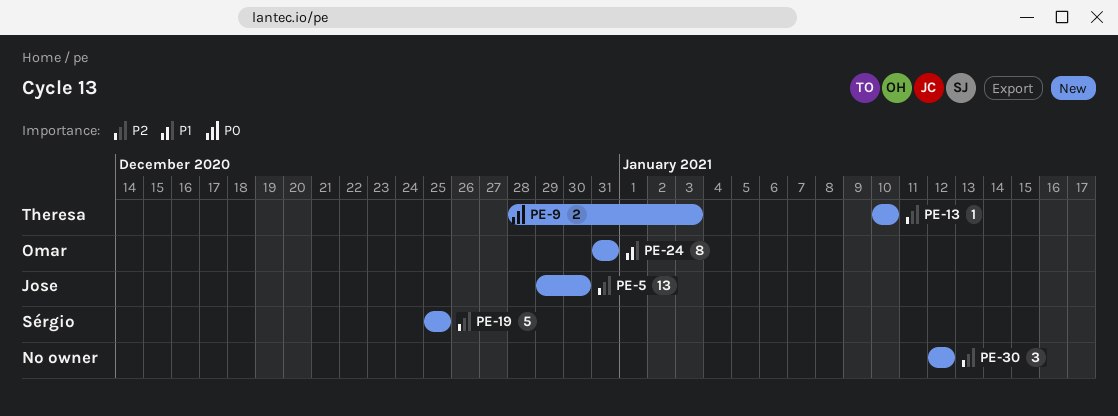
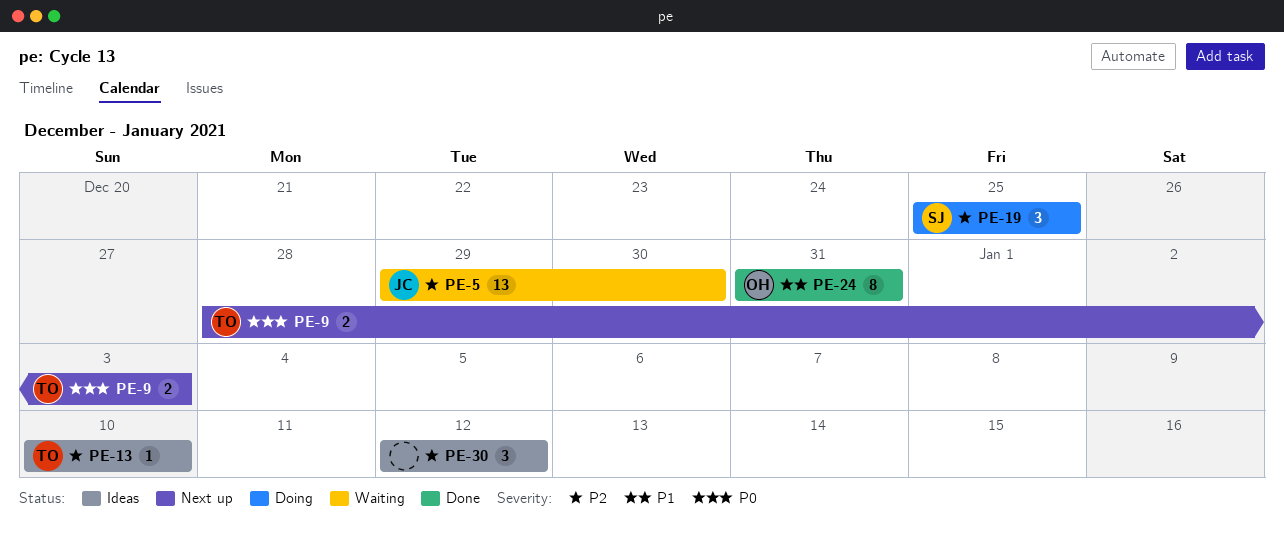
PE-19, estimate: 5 -> 3

